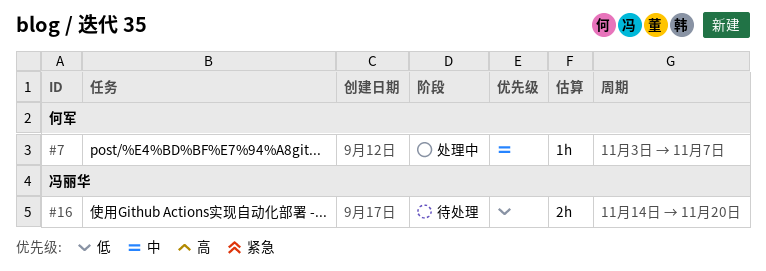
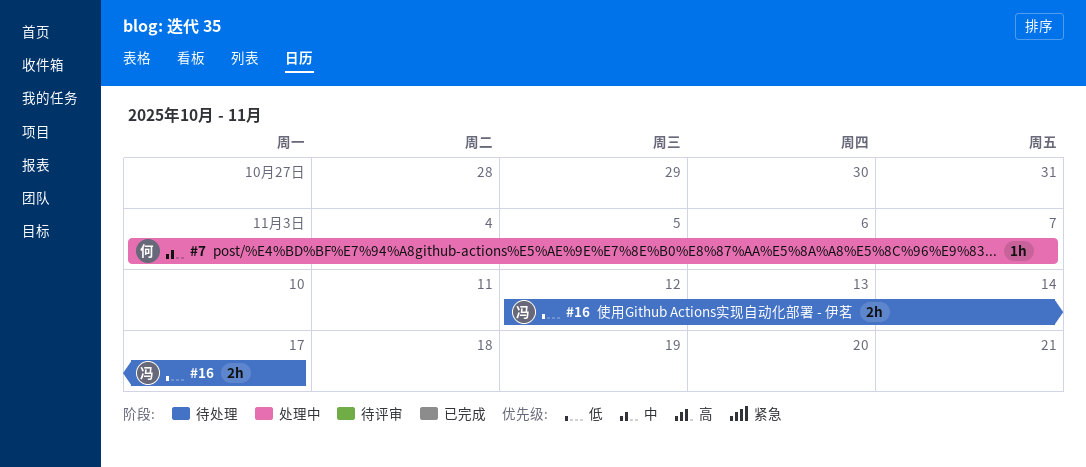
#16, start: Nov 14 -> Nov 12
#16, due: Nov 20 -> Nov 17

